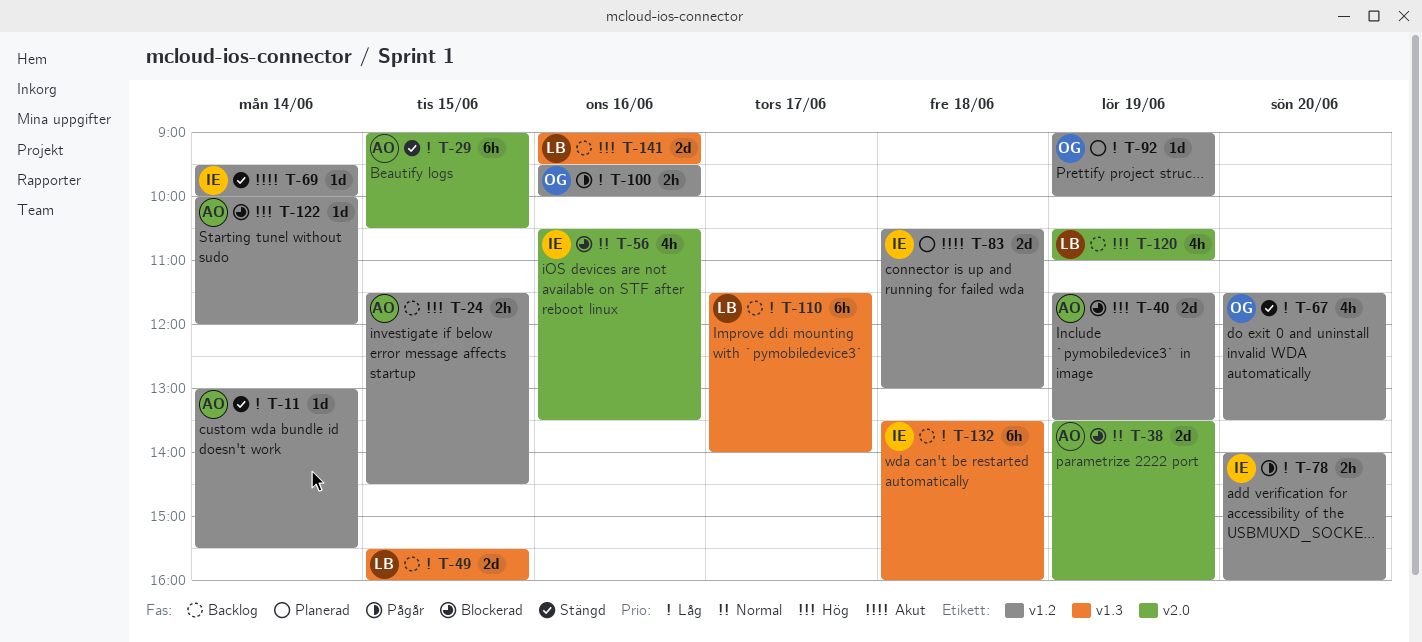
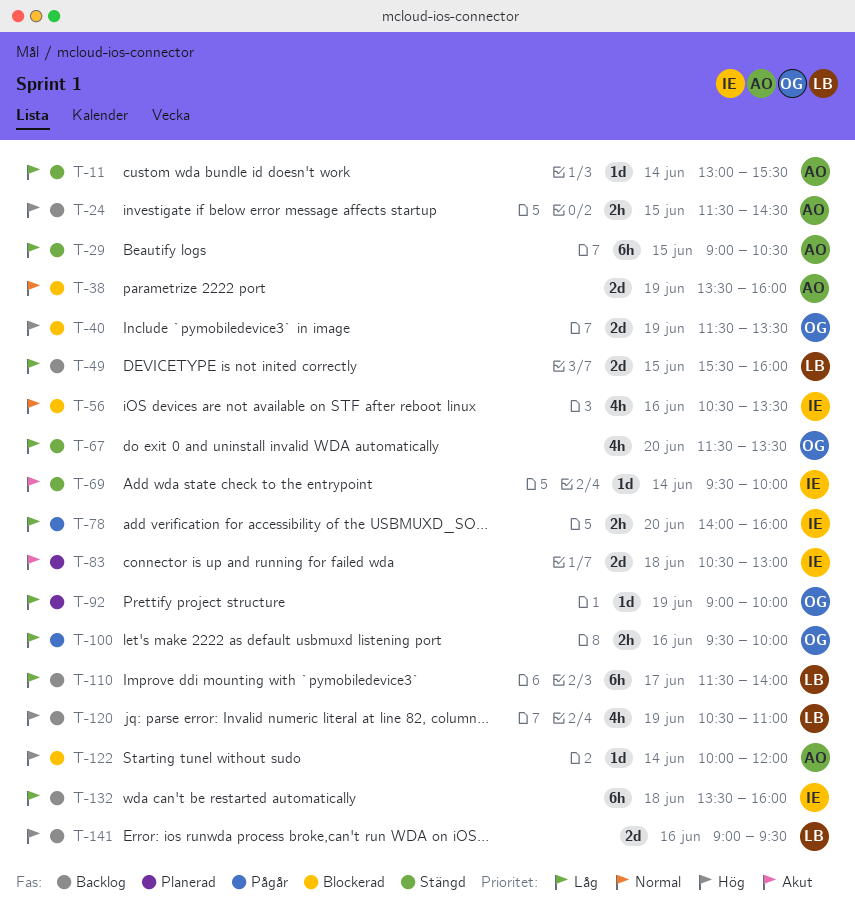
T-40, owner: AO -> OG

